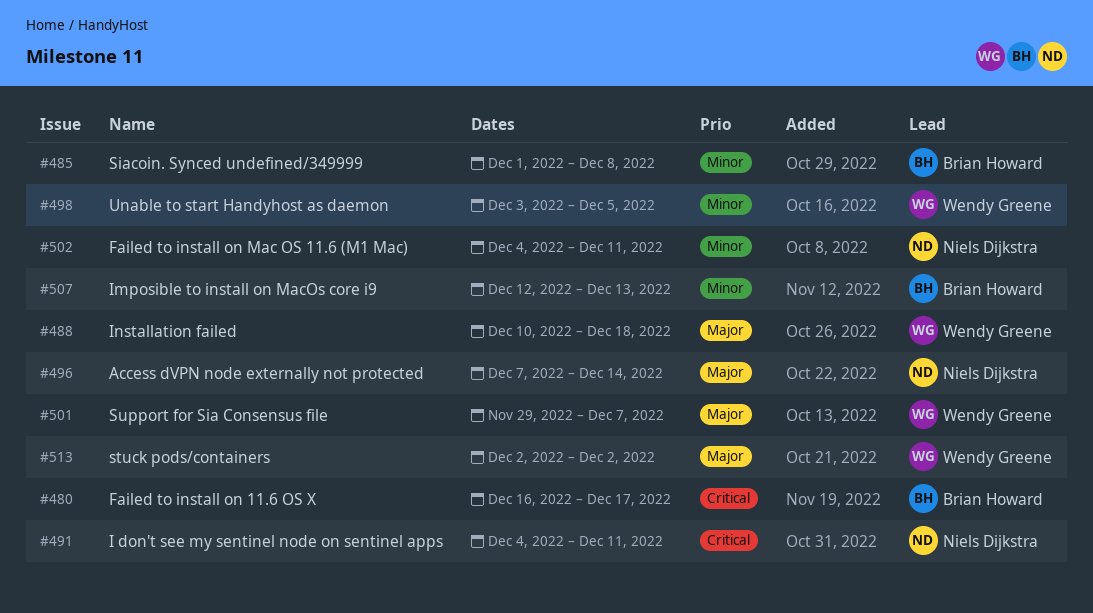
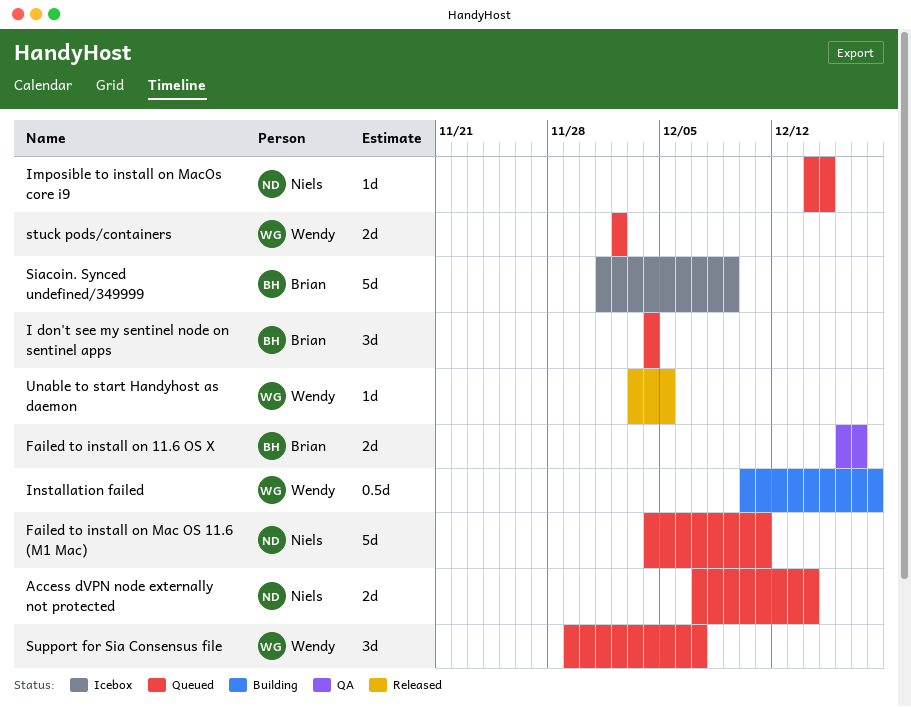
I don't see my sentinel node on sentinel apps, owner: Niels Dijkstra -> Brian Howard
I don't see my sentinel node on sentinel apps, due: Dec 11 -> Dec 4
Imposible to install on MacOs core i9, owner: Brian Howard -> Niels Dijkstra
Imposible to install on MacOs core i9, start: Dec 12 -> Dec 14
Imposible to install on MacOs core i9, due: Dec 13 -> Dec 15
Siacoin. Synced undefined/349999, due: Dec 8 -> Dec 9

